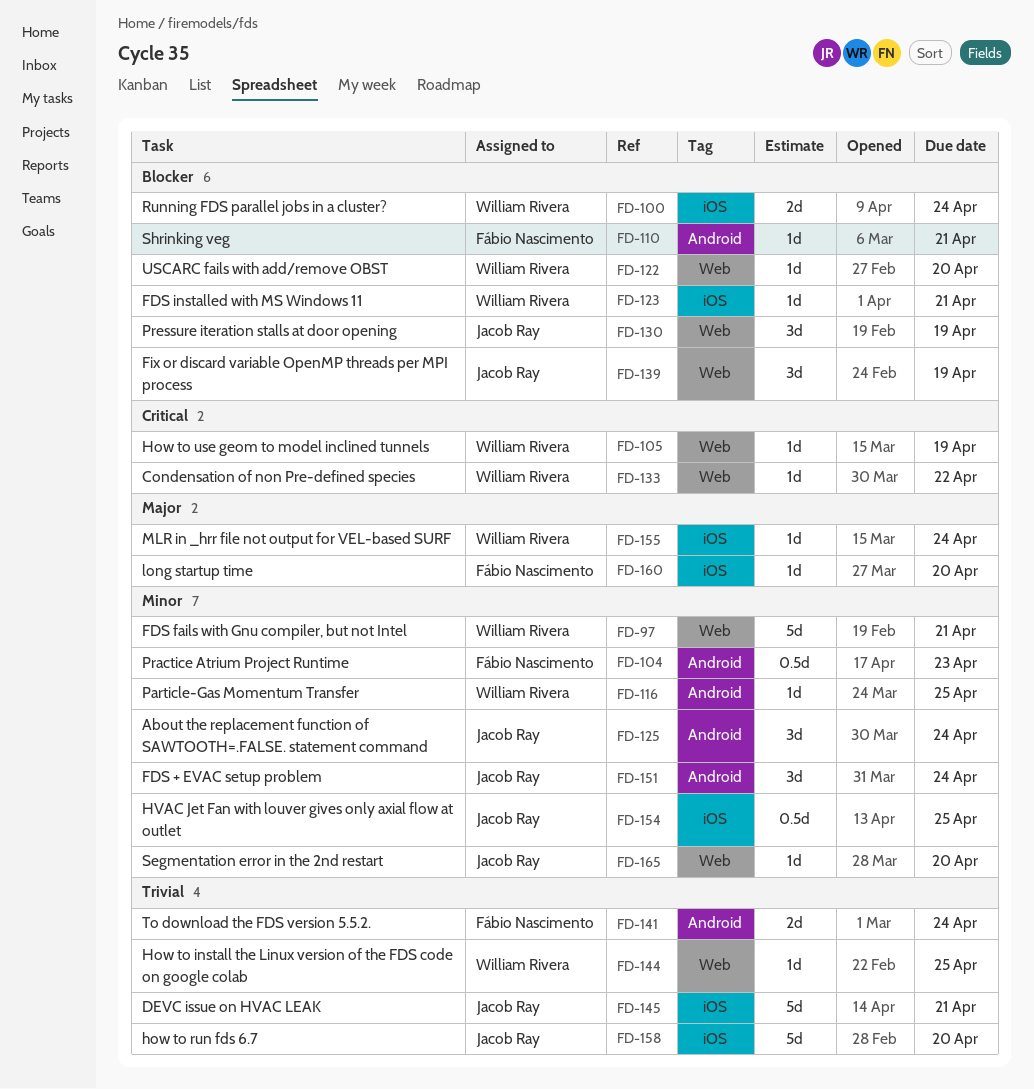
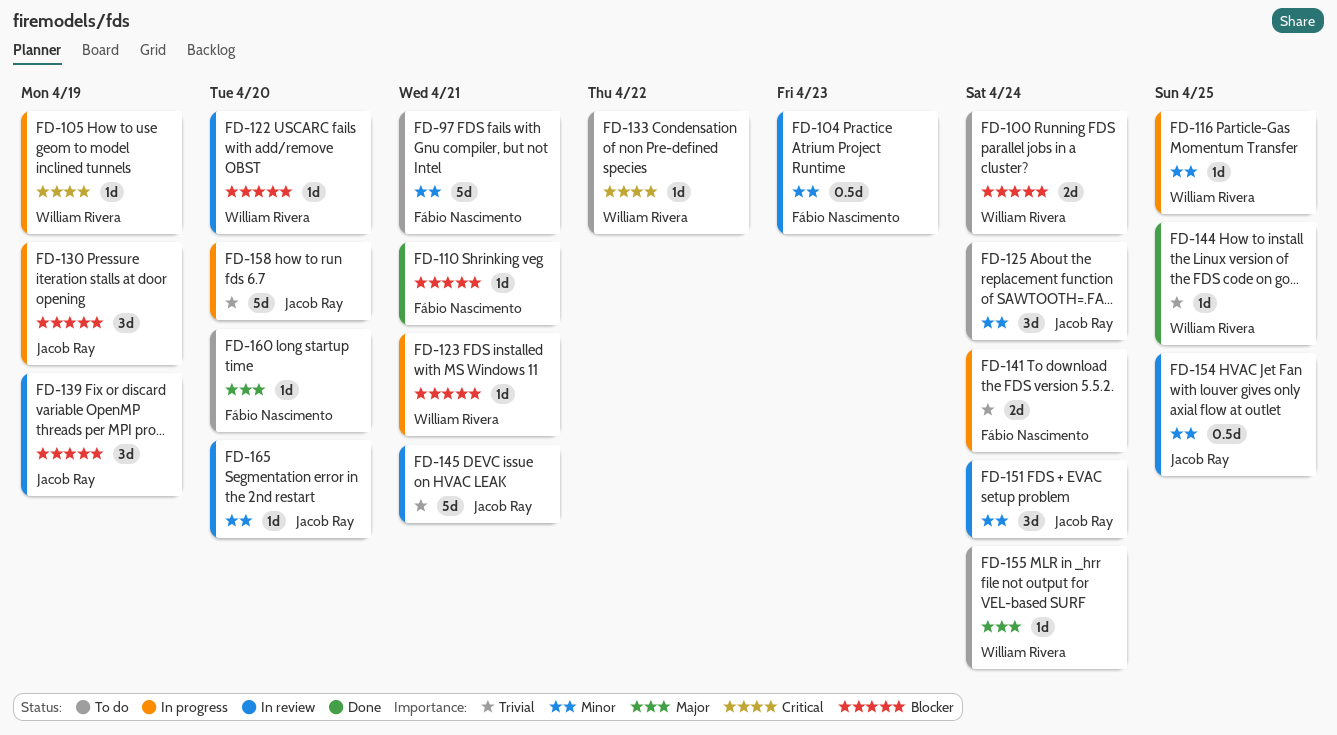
FD-97, owner: William Rivera -> Fábio Nascimento

